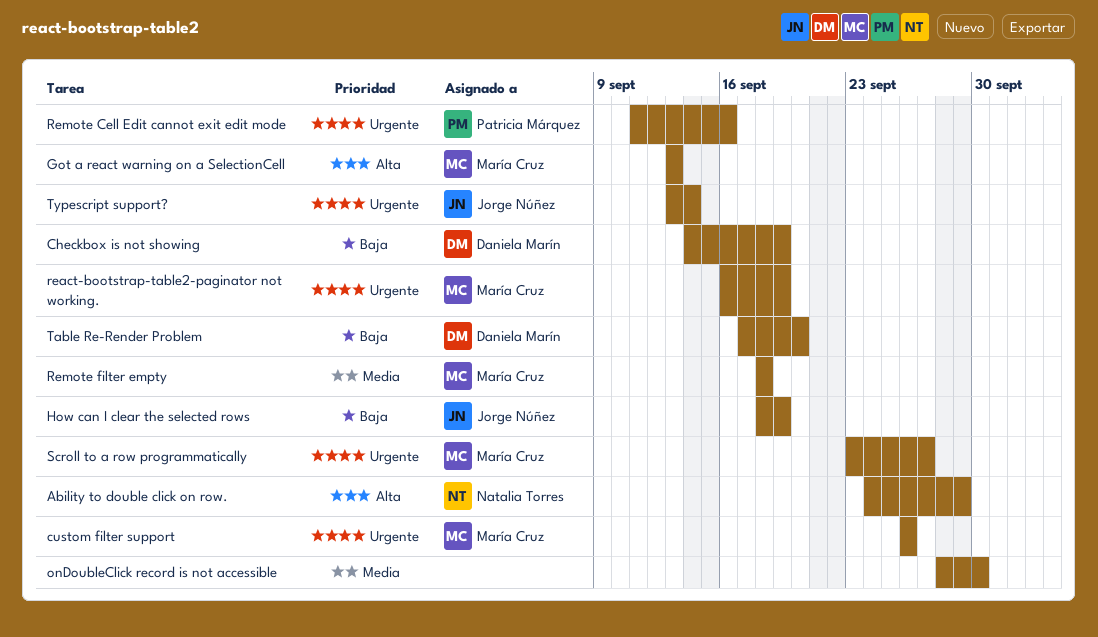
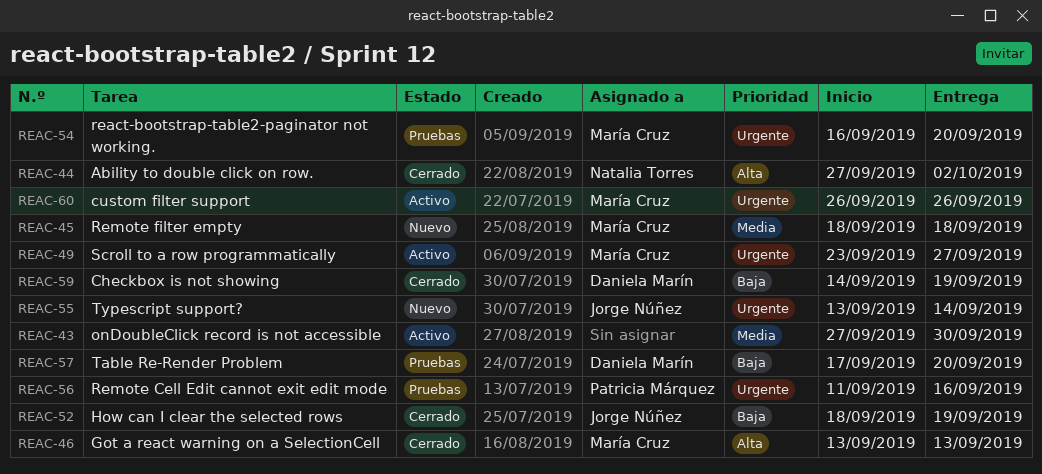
Ability to double click on row., start: Sep 24 -> Sep 27
Ability to double click on row., due: Sep 29 -> Oct 2
onDoubleClick record is not accessible, start: Sep 28 -> Sep 27
react-bootstrap-table2-paginator not working., due: Sep 19 -> Sep 20

